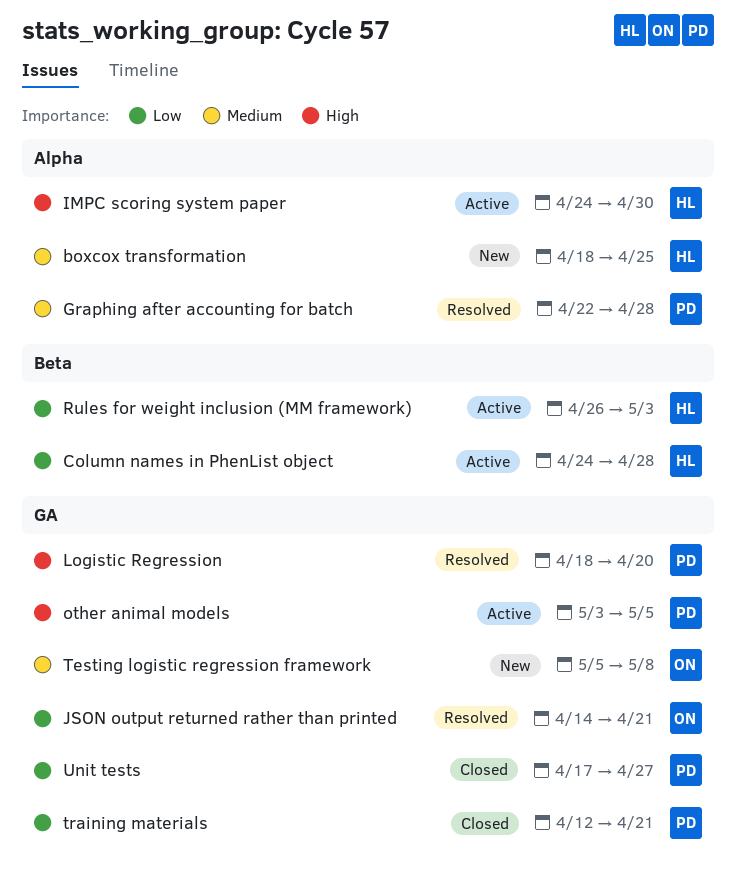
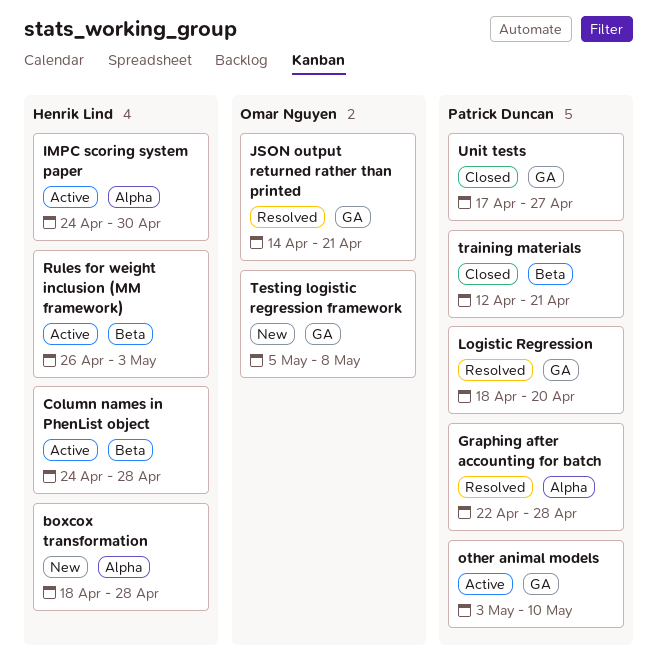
boxcox transformation, due: Apr 25 -> Apr 28
other animal models, due: May 5 -> May 10
training materials, label: GA -> Beta

